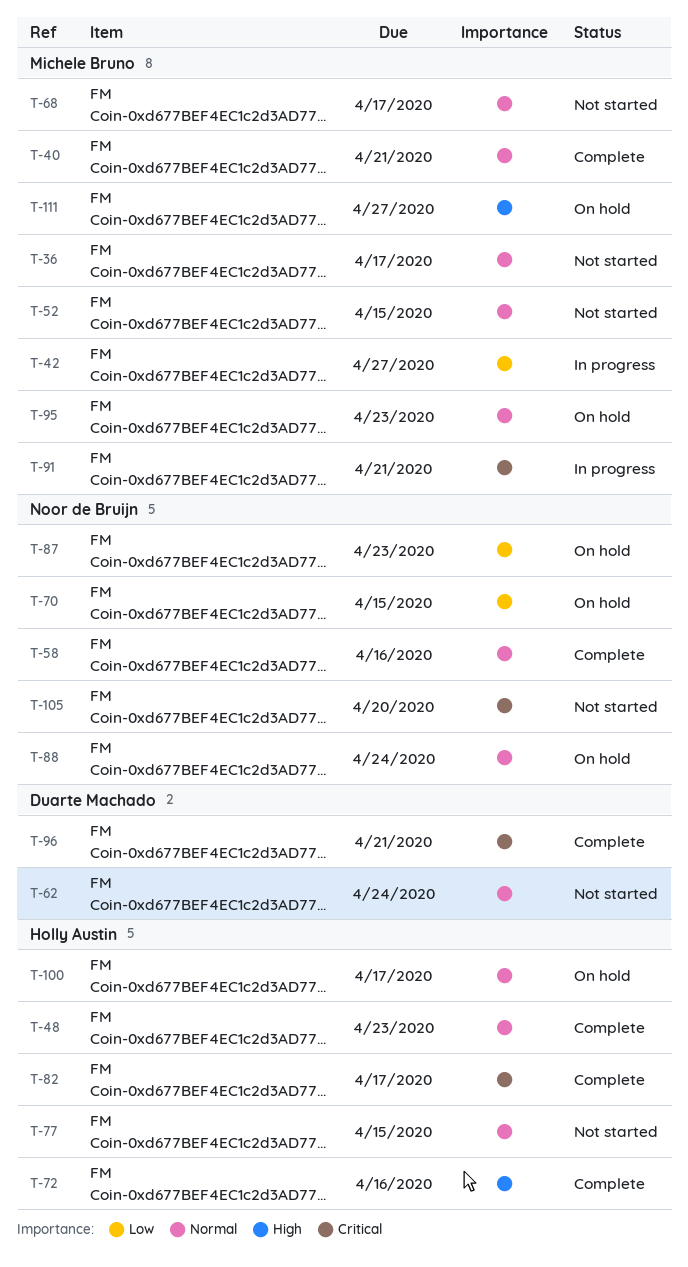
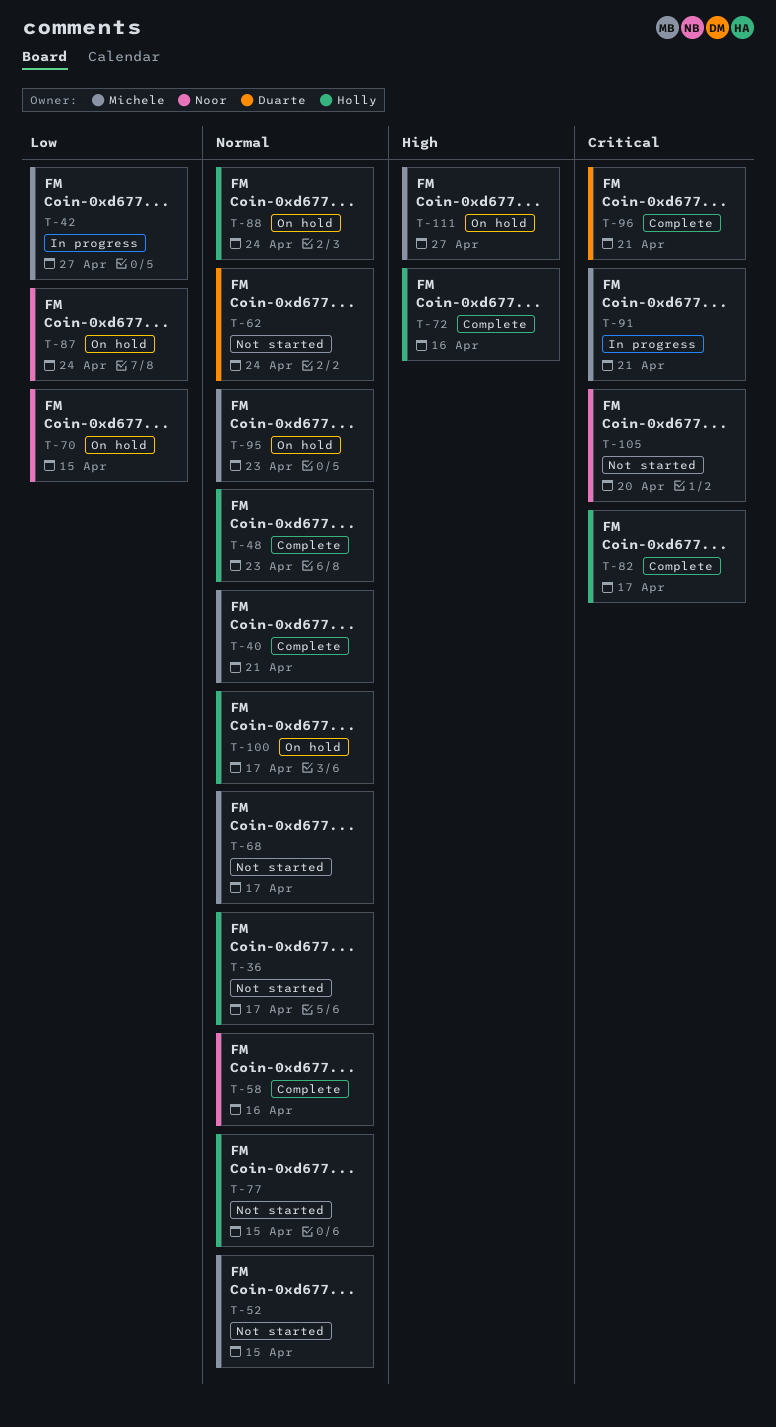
T-36, owner: Michele Bruno -> Holly Austin
T-87, due: Apr 23 -> Apr 24
T-88, owner: Noor de Bruijn -> Holly Austin

